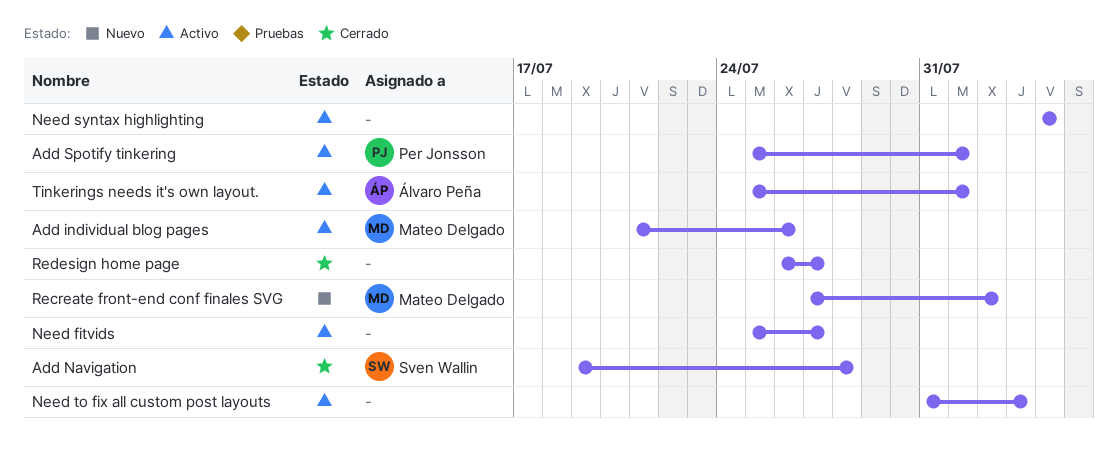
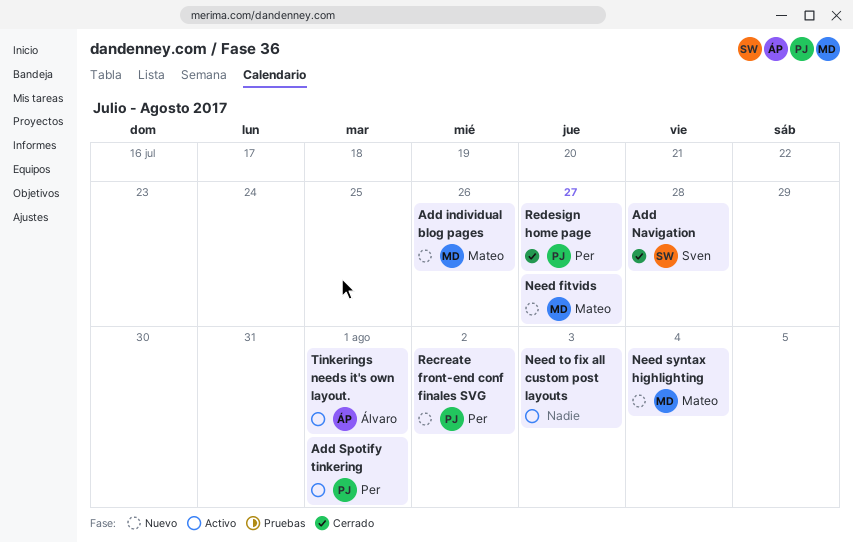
Add individual blog pages, status: Activo -> Nuevo
Need fitvids, status: Activo -> Nuevo
Need fitvids, owner: none -> Mateo Delgado
Need syntax highlighting, status: Activo -> Nuevo
Need syntax highlighting, owner: none -> Mateo Delgado
Recreate front-end conf finales SVG, owner: Mateo Delgado -> Per Jonsson
Redesign home page, owner: none -> Per Jonsson

